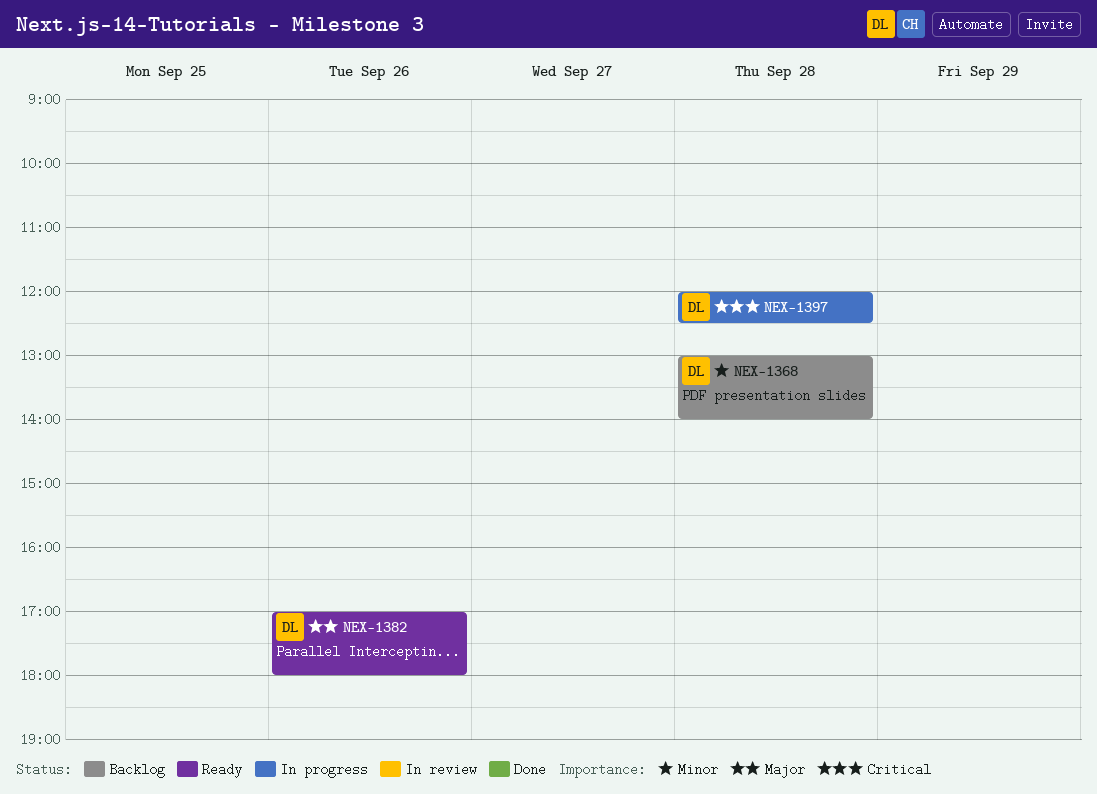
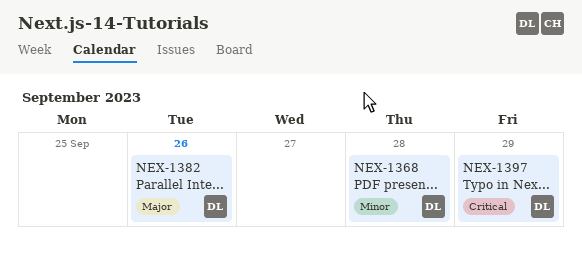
NEX-1397, day: Sep 28 -> Sep 29

